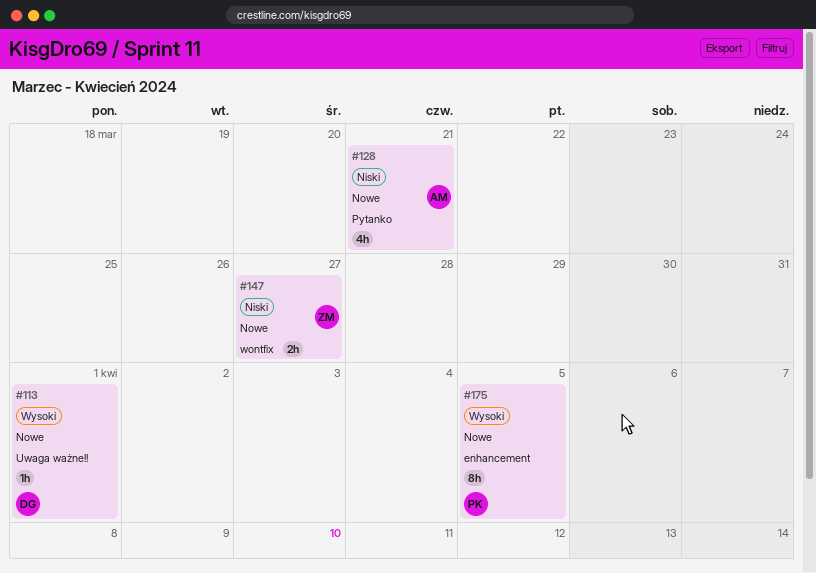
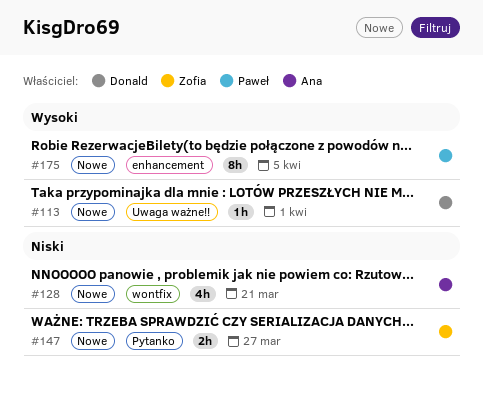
#128, label: Pytanko -> wontfix
#147, label: wontfix -> Pytanko

